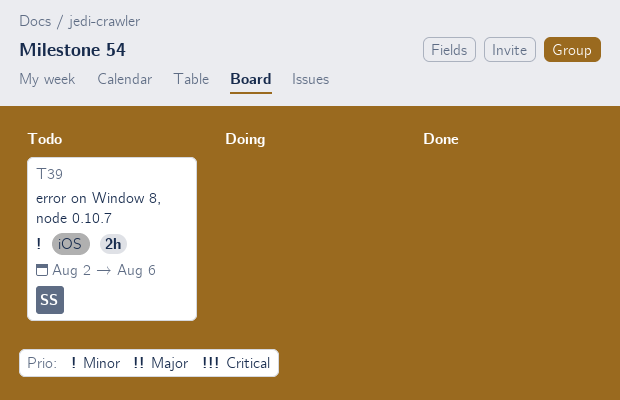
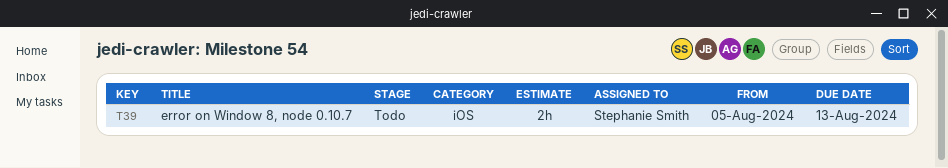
T39, start: Aug 2 -> Aug 5
T39, due: Aug 6 -> Aug 13

